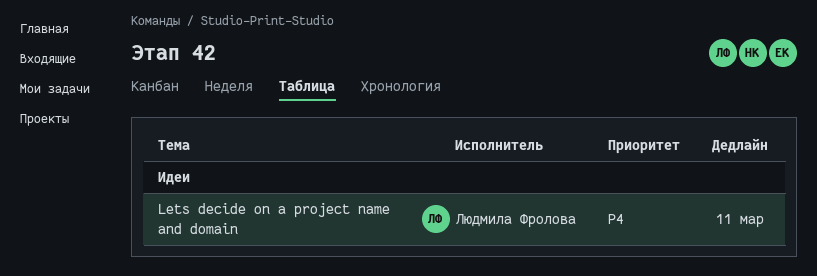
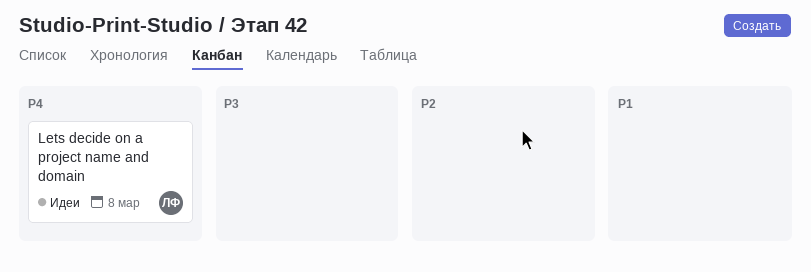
Lets decide on a project name and domain, due: Mar 11 -> Mar 8

